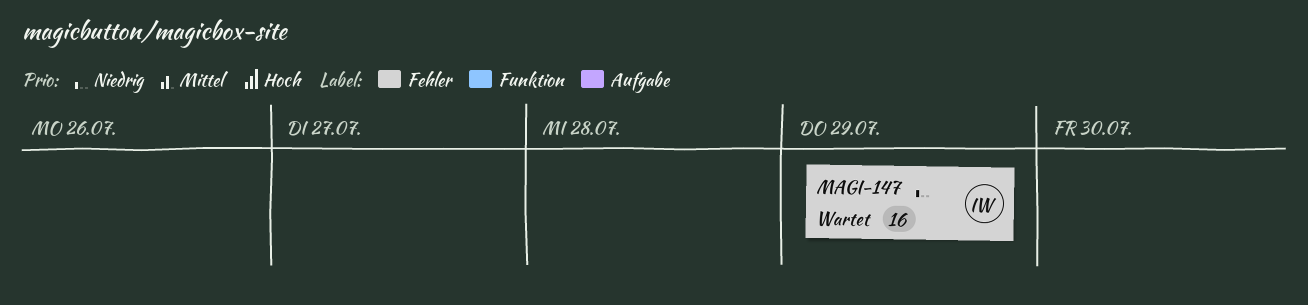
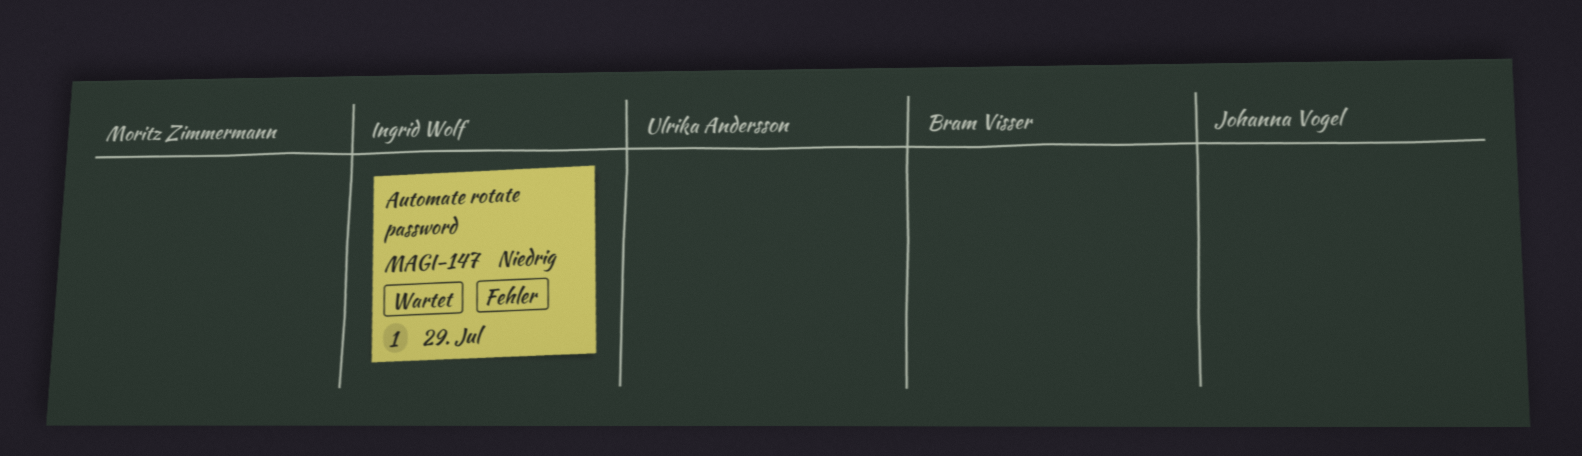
MAGI-147, estimate: 16 -> 1

